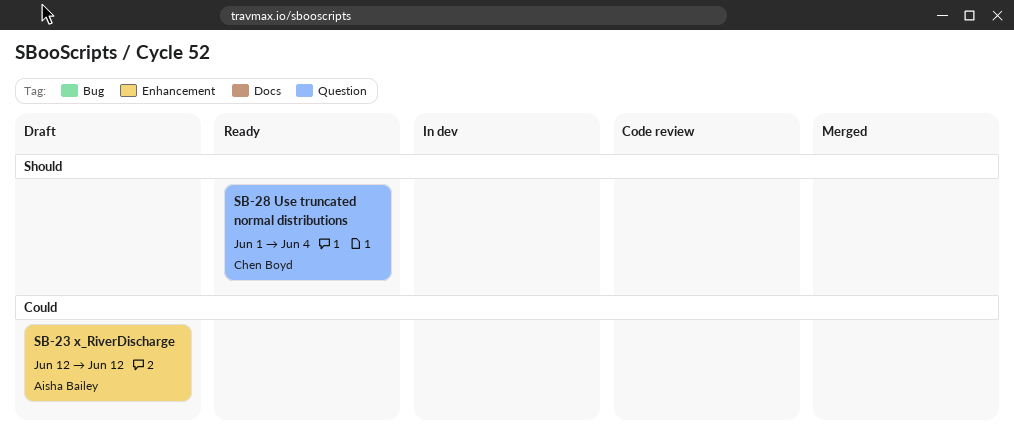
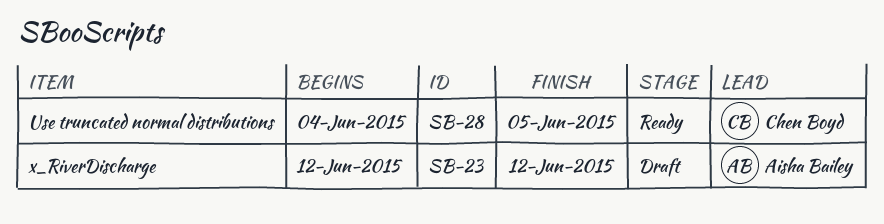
SB-28, start: Jun 1 -> Jun 4
SB-28, due: Jun 4 -> Jun 5

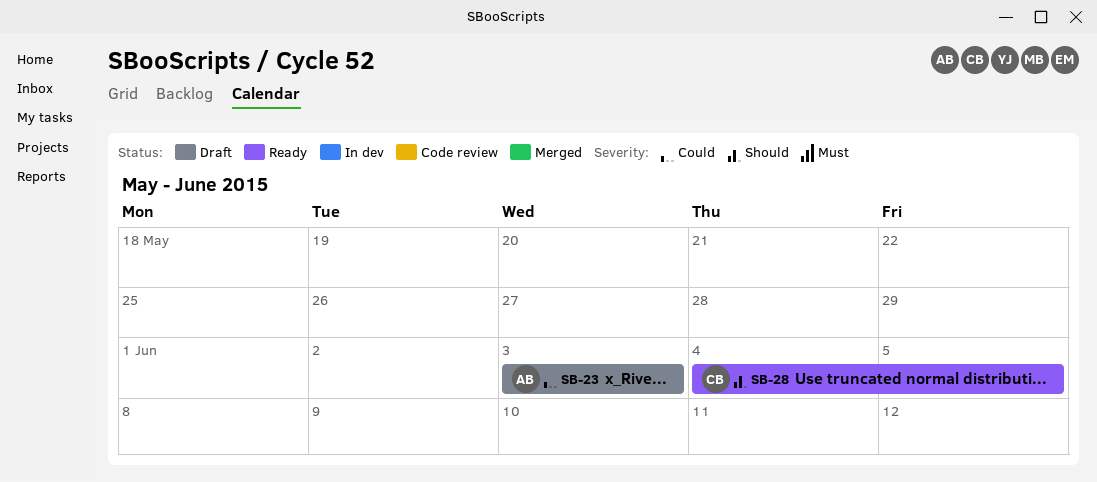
SB-23, start: Jun 12 -> Jun 3
SB-23, due: Jun 12 -> Jun 3

